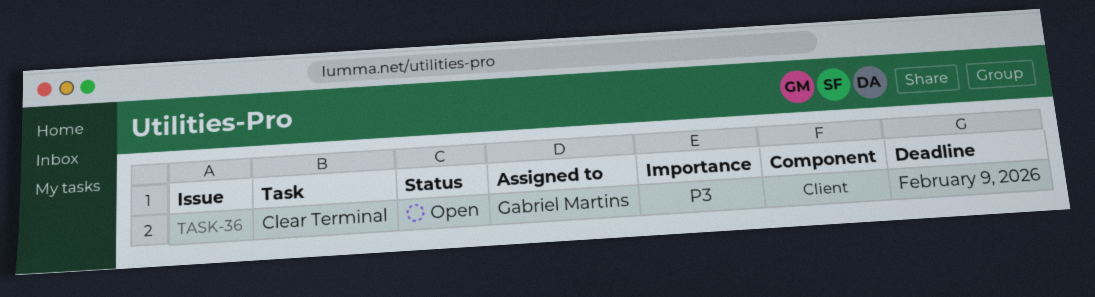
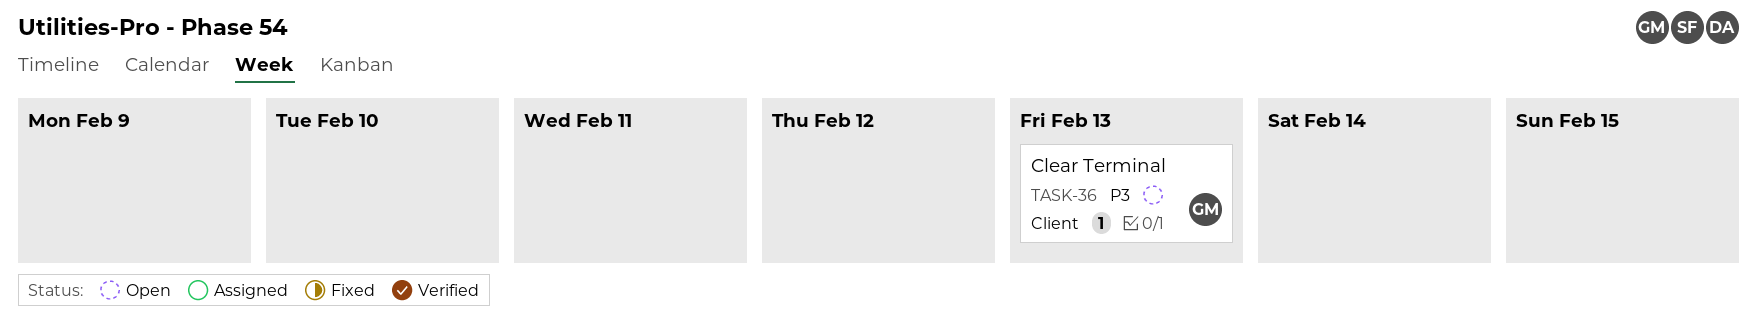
TASK-36, due: Feb 9 -> Feb 13

